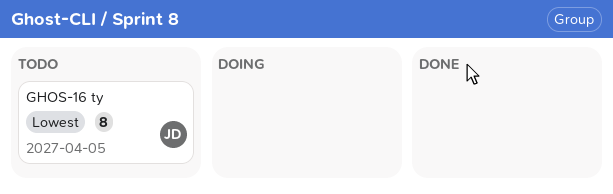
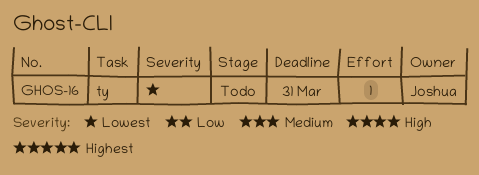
GHOS-16, estimate: 8 -> 1
GHOS-16, due: Apr 5 -> Mar 31

